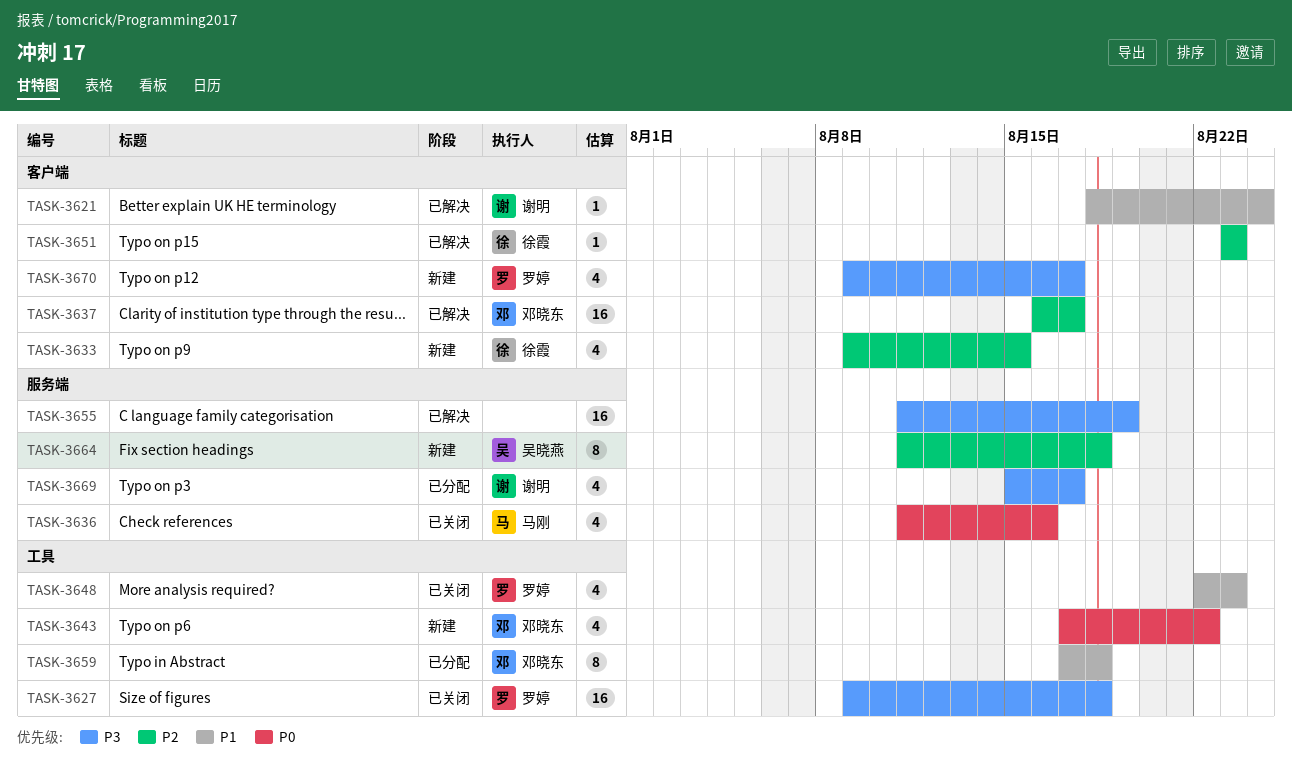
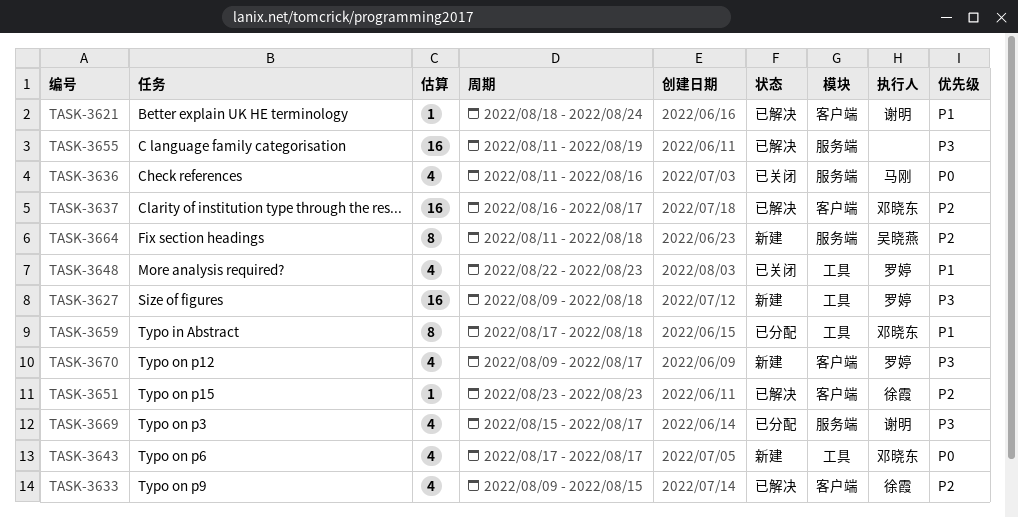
TASK-3627, status: 已关闭 -> 新建
TASK-3633, status: 新建 -> 已解决
TASK-3643, due: Aug 22 -> Aug 17

